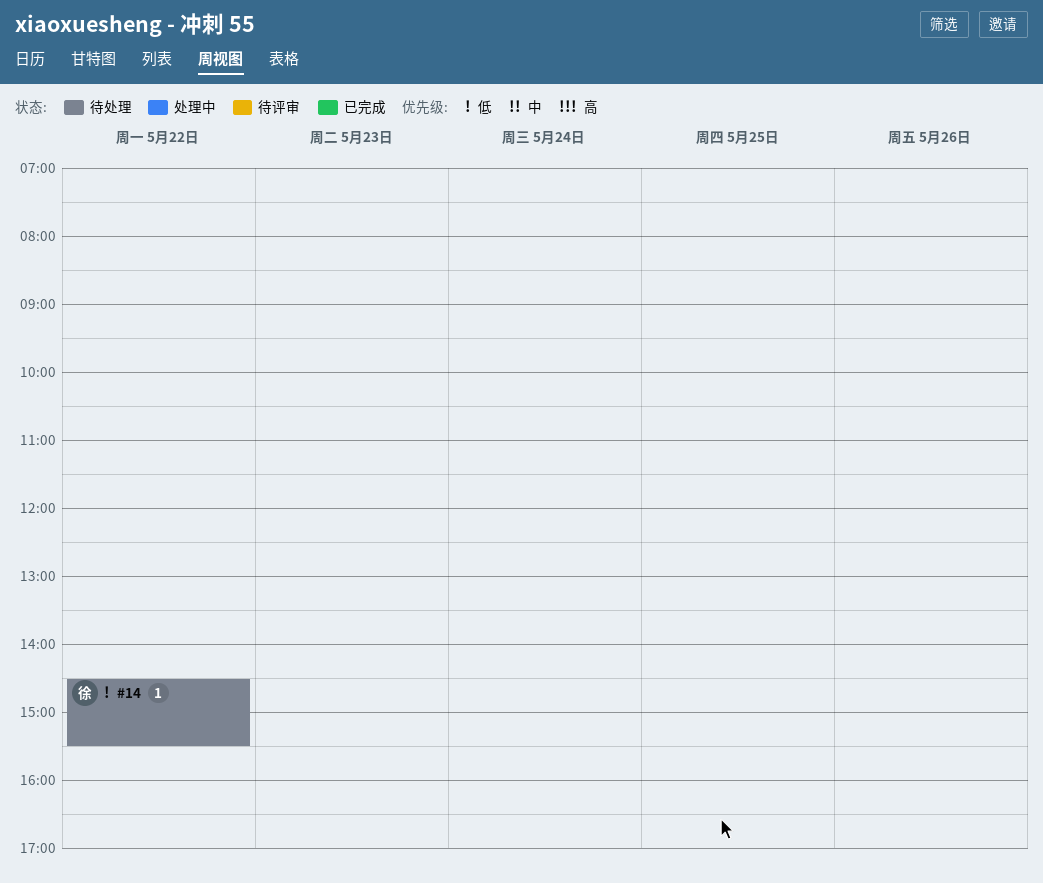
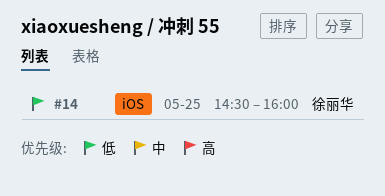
#14, day: May 22 -> May 25
#14, ends: 15:30 -> 16:00

